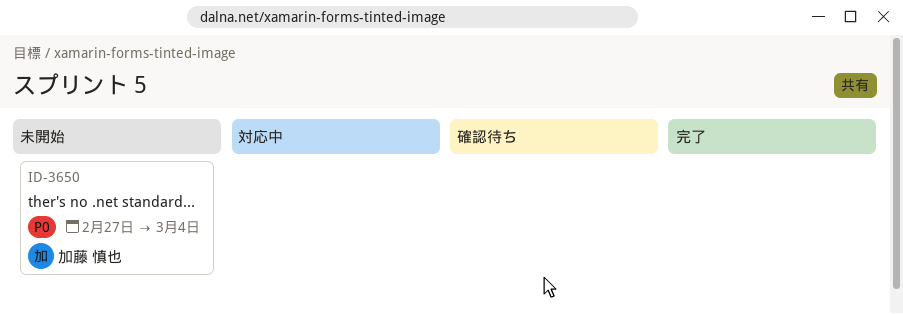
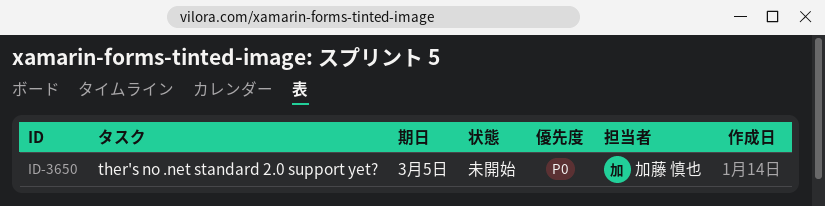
ID-3650, due: Mar 4 -> Mar 5

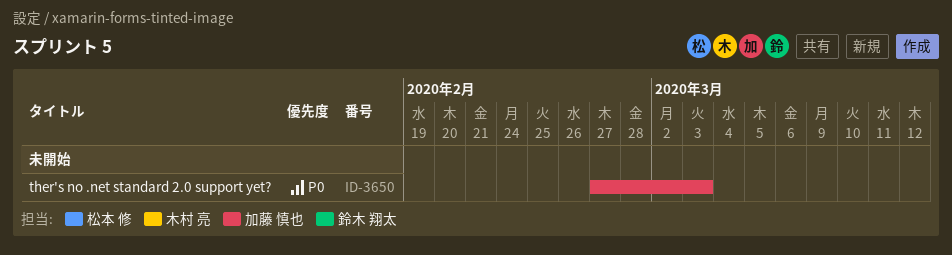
ID-3650, due: Mar 5 -> Mar 3

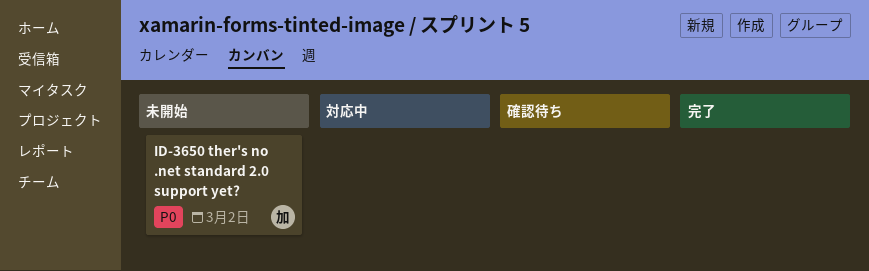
ID-3650, due: Mar 3 -> Mar 2

